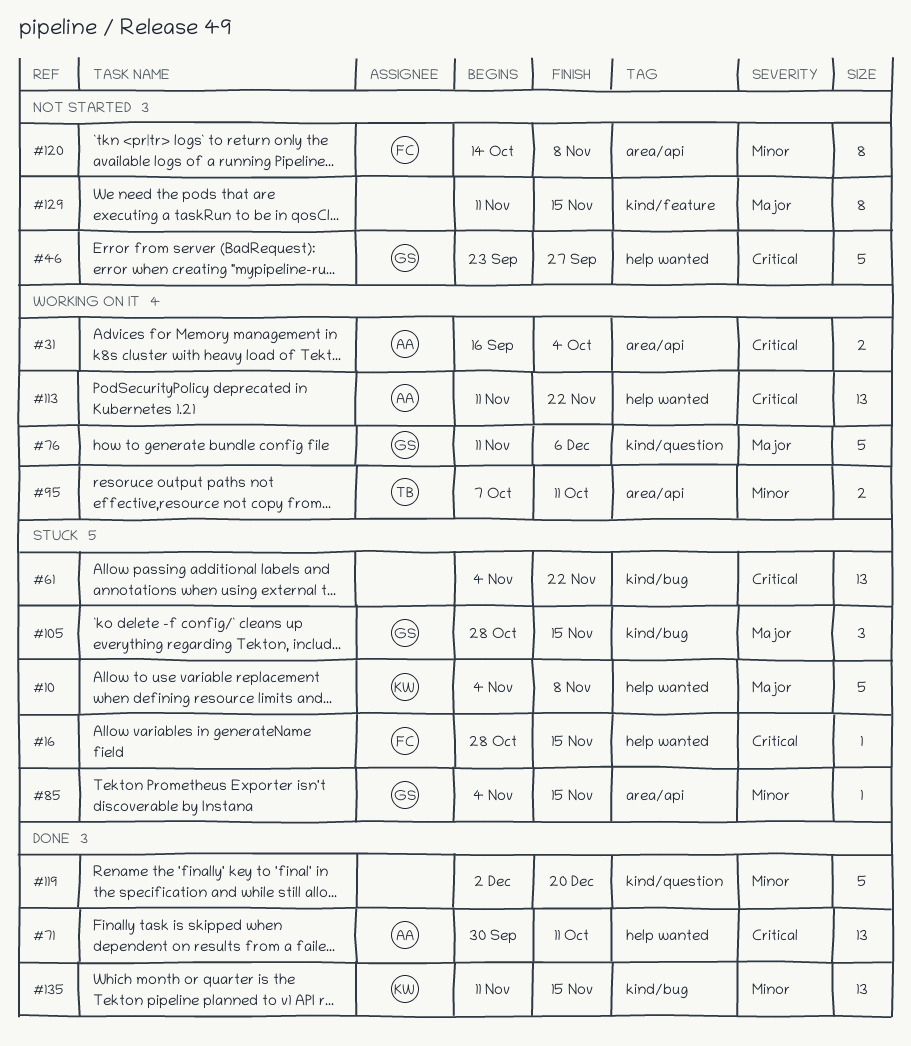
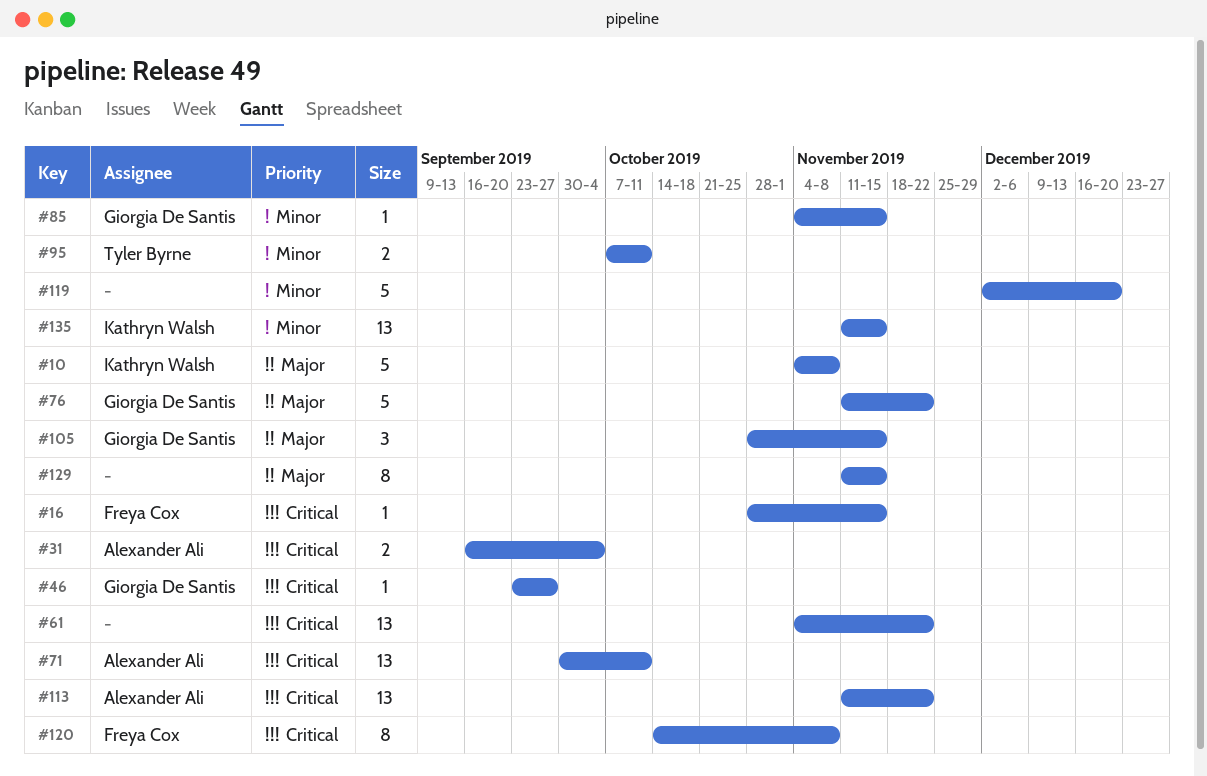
#46, estimate: 5 -> 1
#76, due: Dec 6 -> Nov 22
#120, priority: Minor -> Critical

